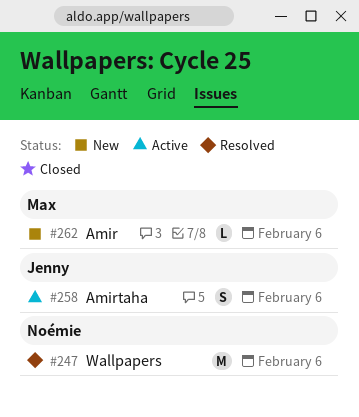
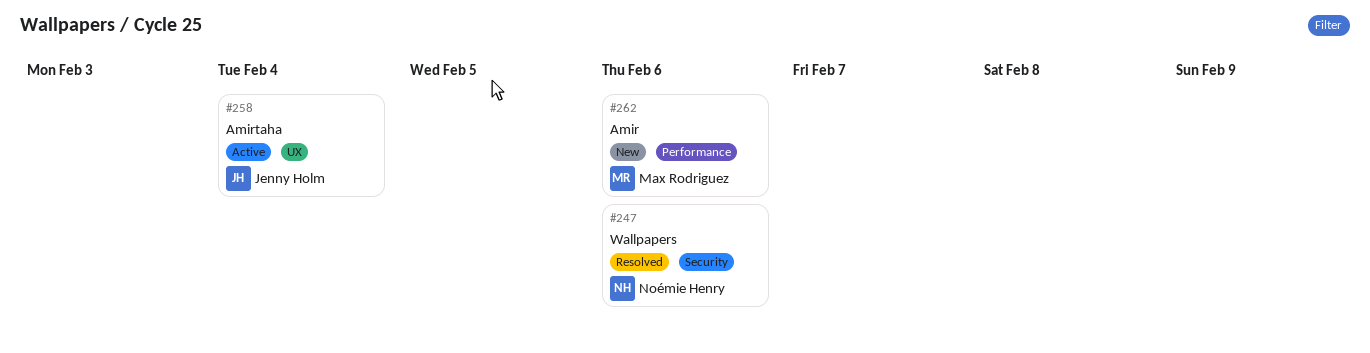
#258, due: Feb 6 -> Feb 4

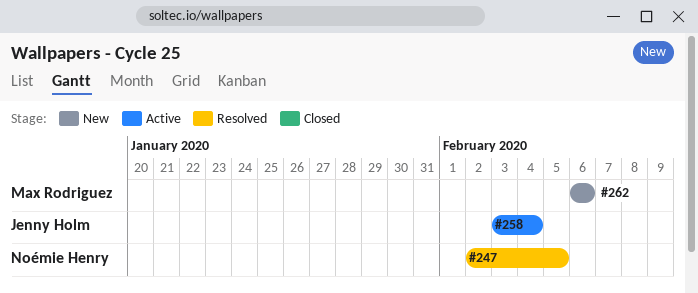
#247, due: Feb 6 -> Feb 5

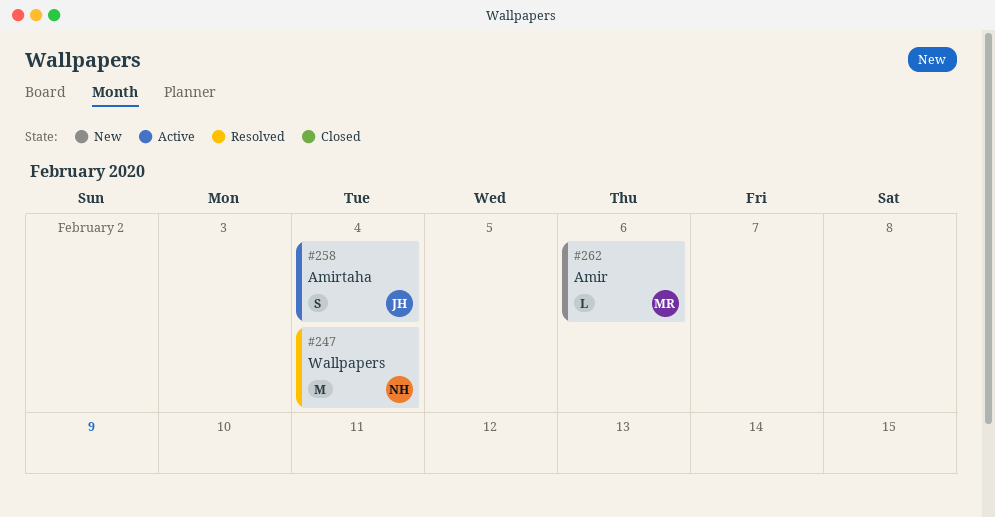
#247, due: Feb 5 -> Feb 4

